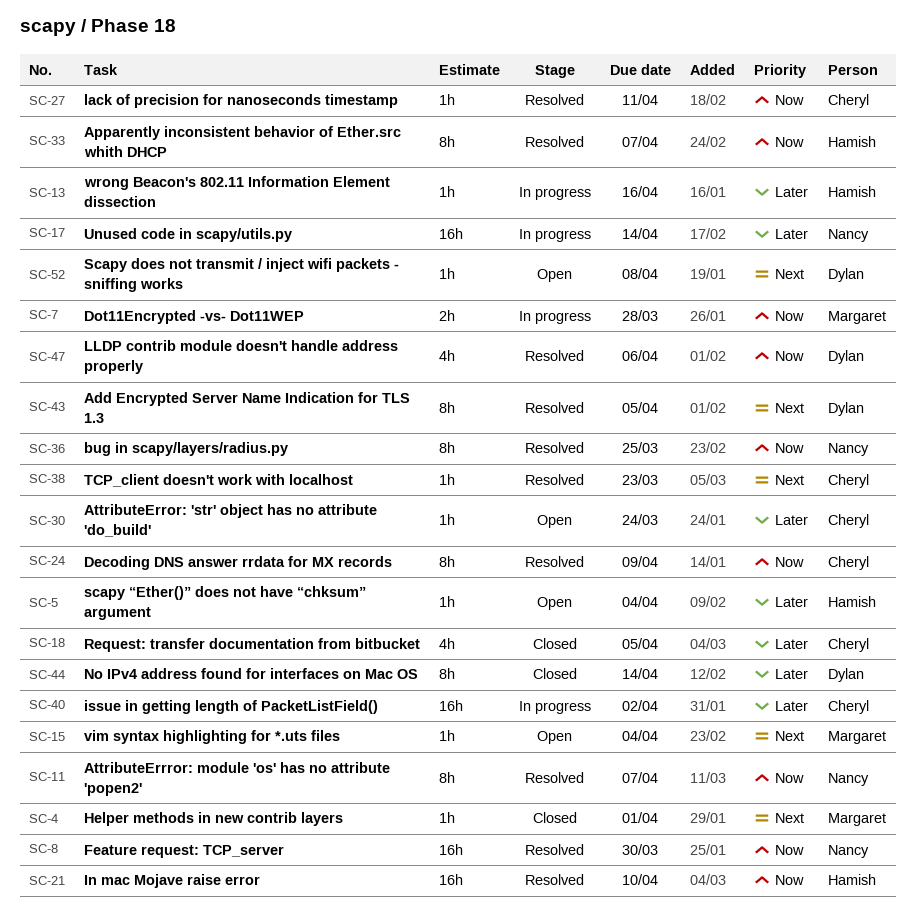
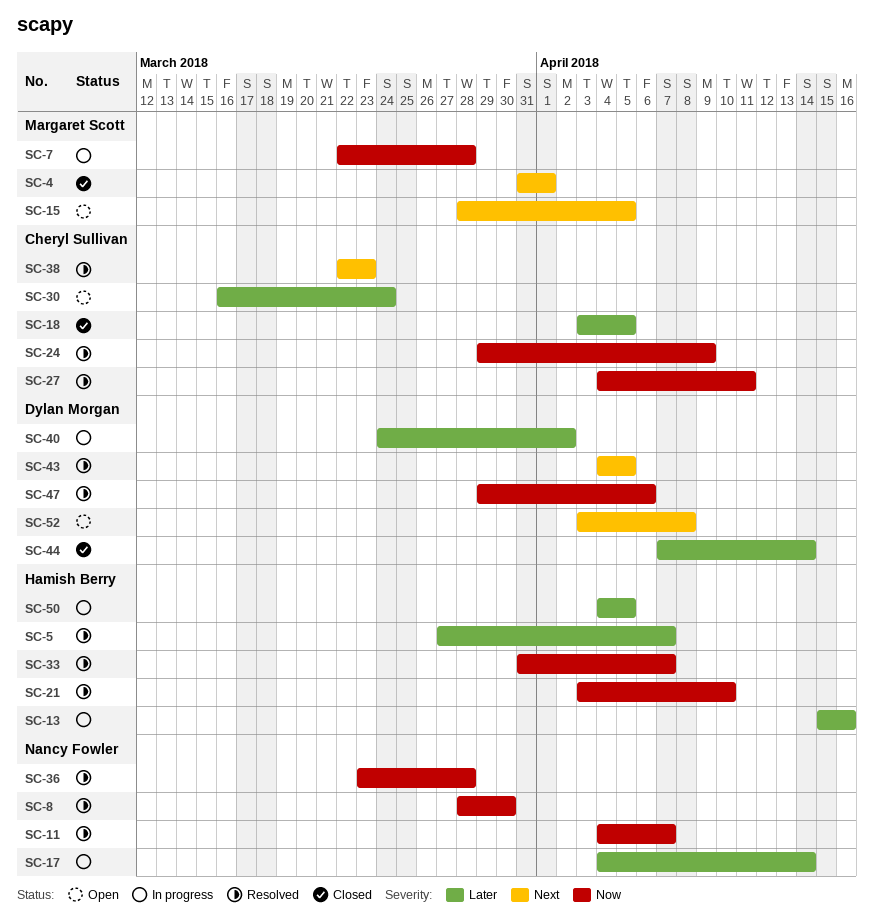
SC-5, status: Open -> Resolved
SC-5, due: Apr 4 -> Apr 7
SC-15, due: Apr 4 -> Apr 5
SC-36, due: Mar 25 -> Mar 28
SC-40, owner: Cheryl Sullivan -> Dylan Morgan
SC-50: none -> present

